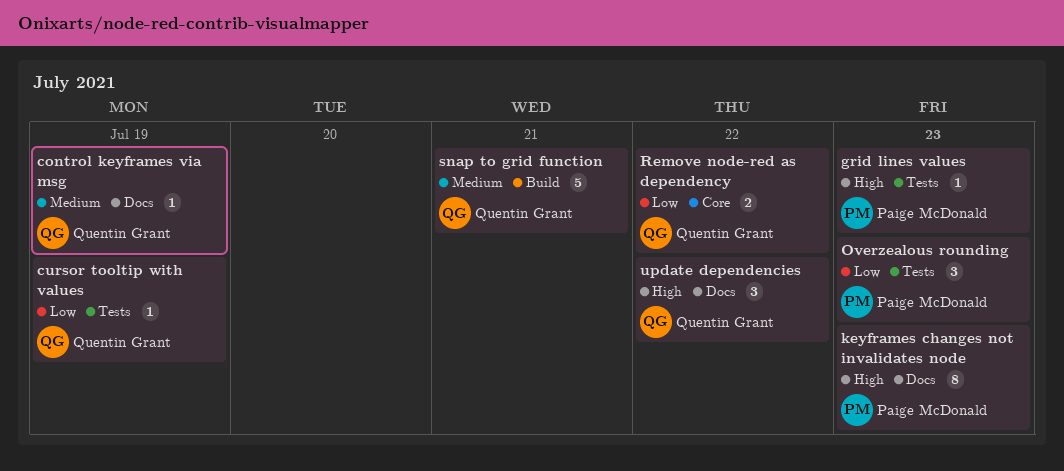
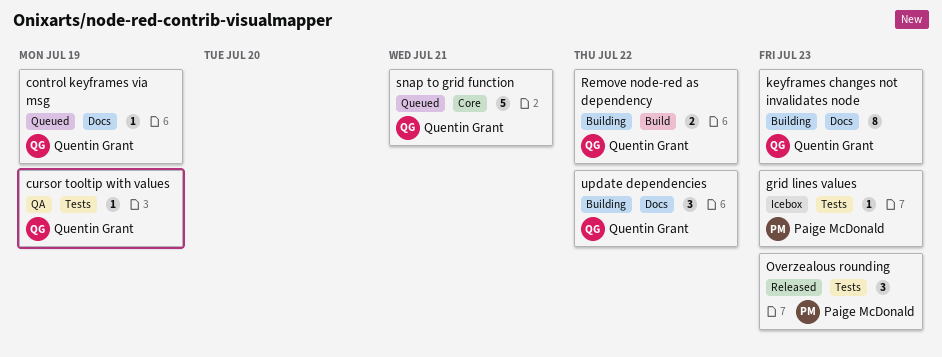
keyframes changes not invalidates node, owner: Paige McDonald -> Quentin Grant
Remove node-red as dependency, label: Core -> Build
snap to grid function, label: Build -> Core

